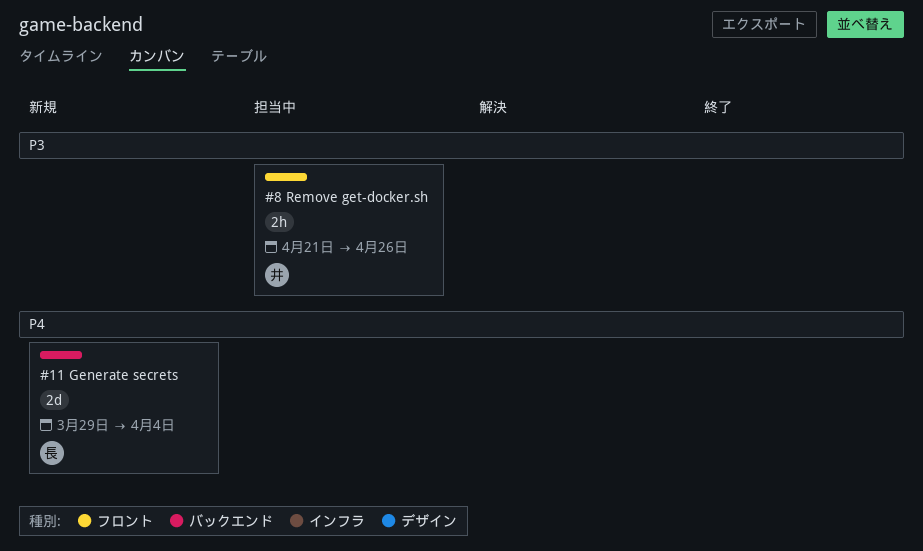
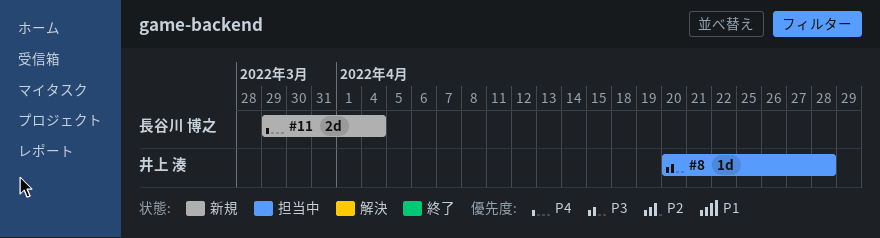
#8, estimate: 2h -> 1d
#8, start: Apr 21 -> Apr 20
#8, due: Apr 26 -> Apr 28

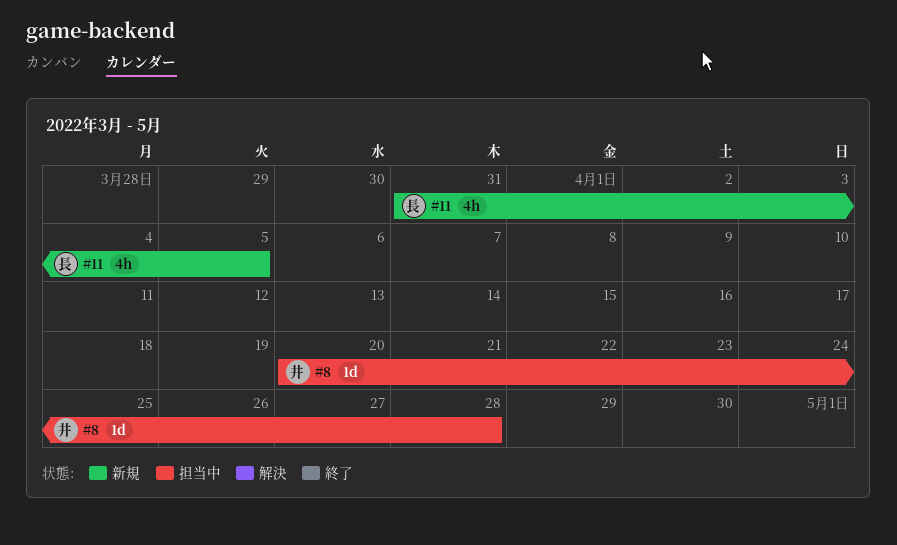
#11, estimate: 2d -> 4h
#11, start: Mar 29 -> Mar 31
#11, due: Apr 4 -> Apr 5

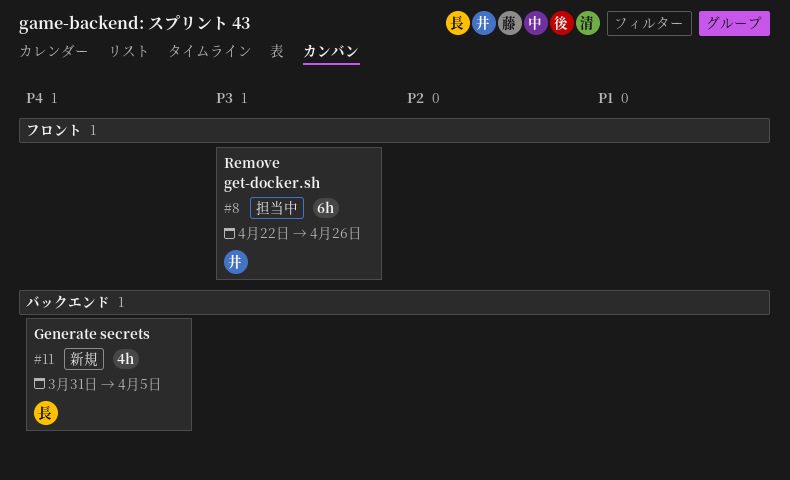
#8, estimate: 1d -> 6h
#8, start: Apr 20 -> Apr 22
#8, due: Apr 28 -> Apr 26

